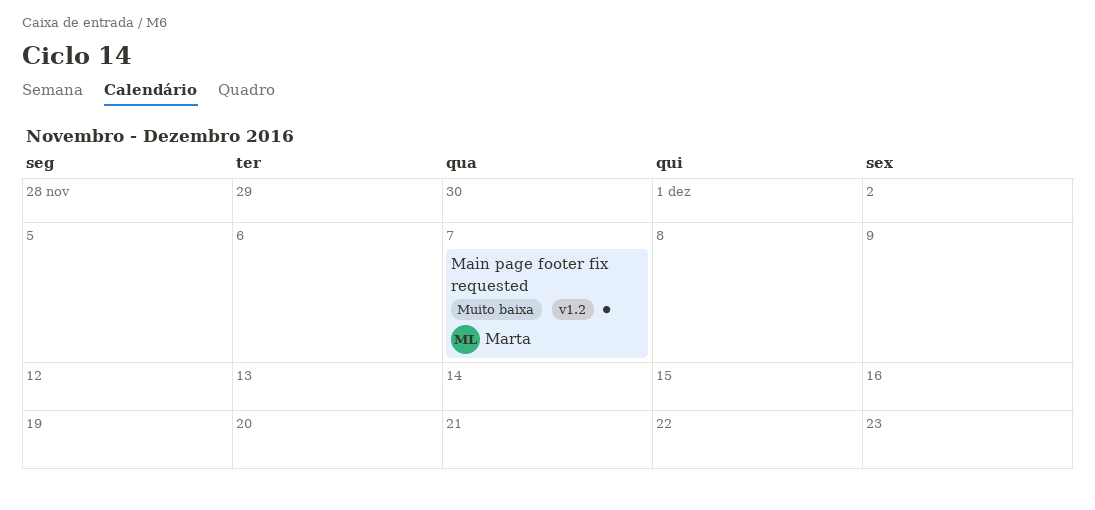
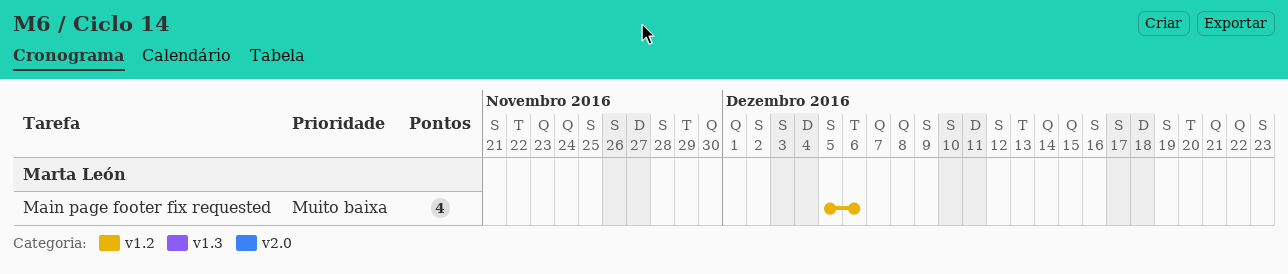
Main page footer fix requested, estimate: 1 -> 4
Main page footer fix requested, due: Dec 7 -> Dec 6

